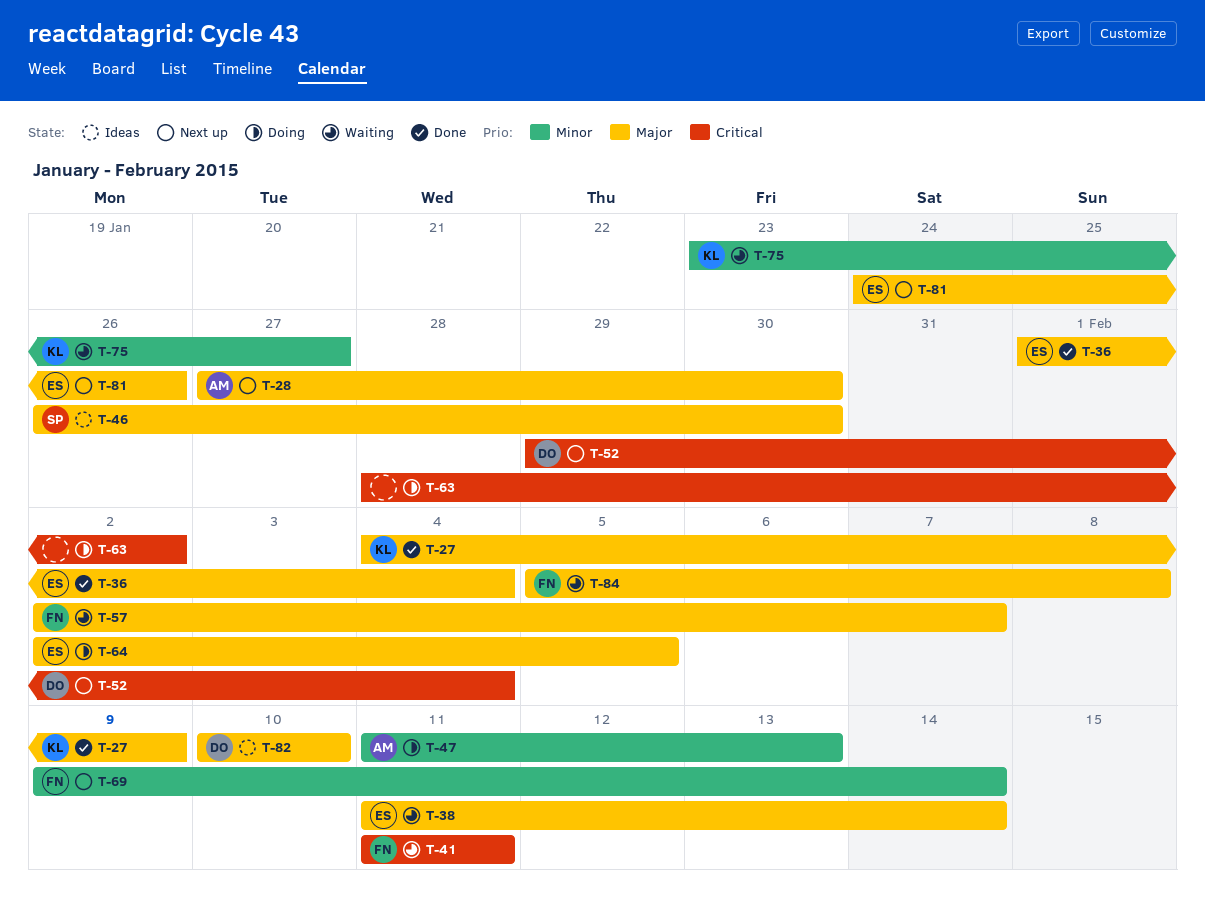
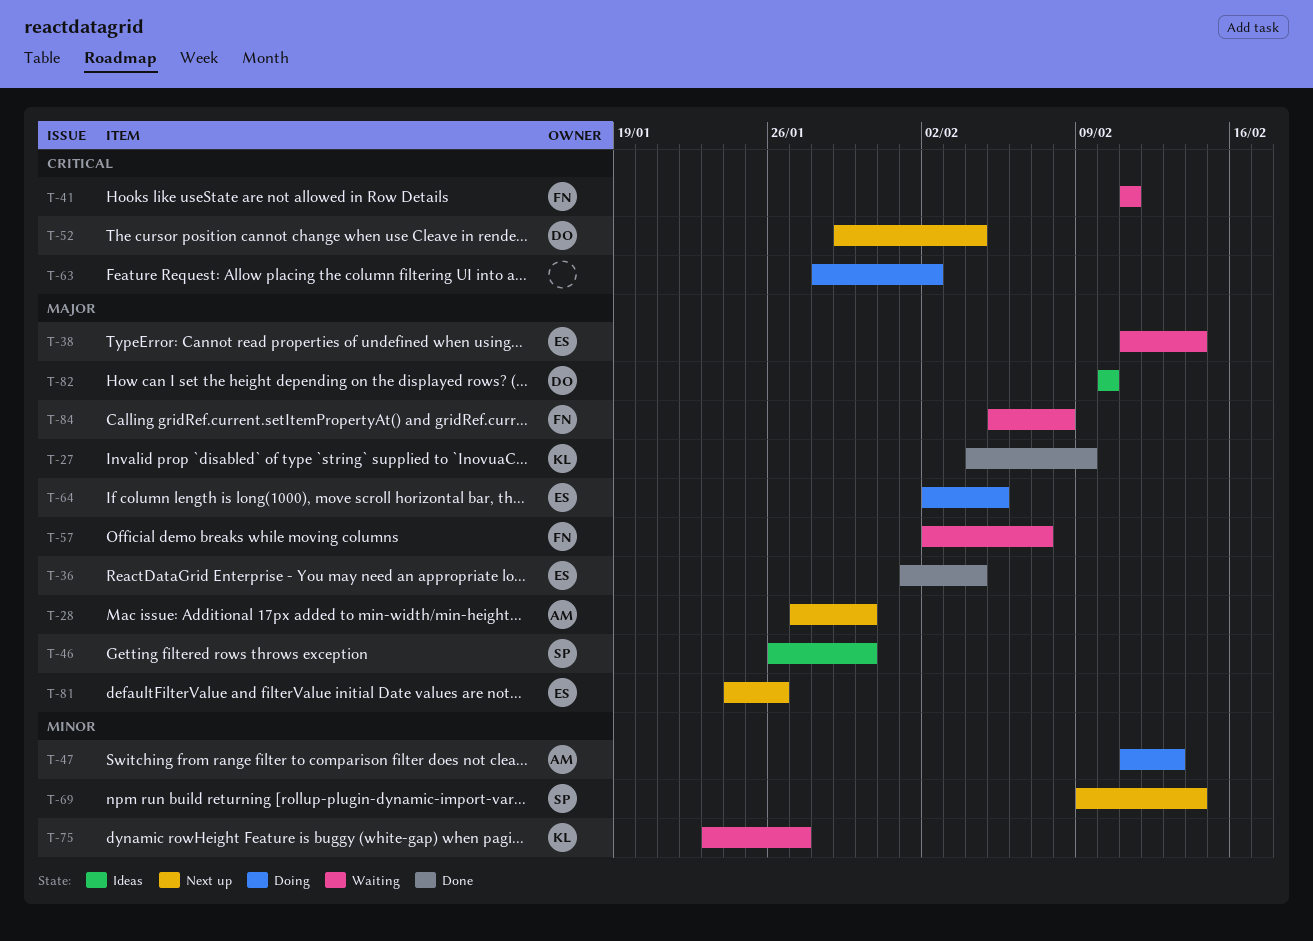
T-69, owner: FN -> SP

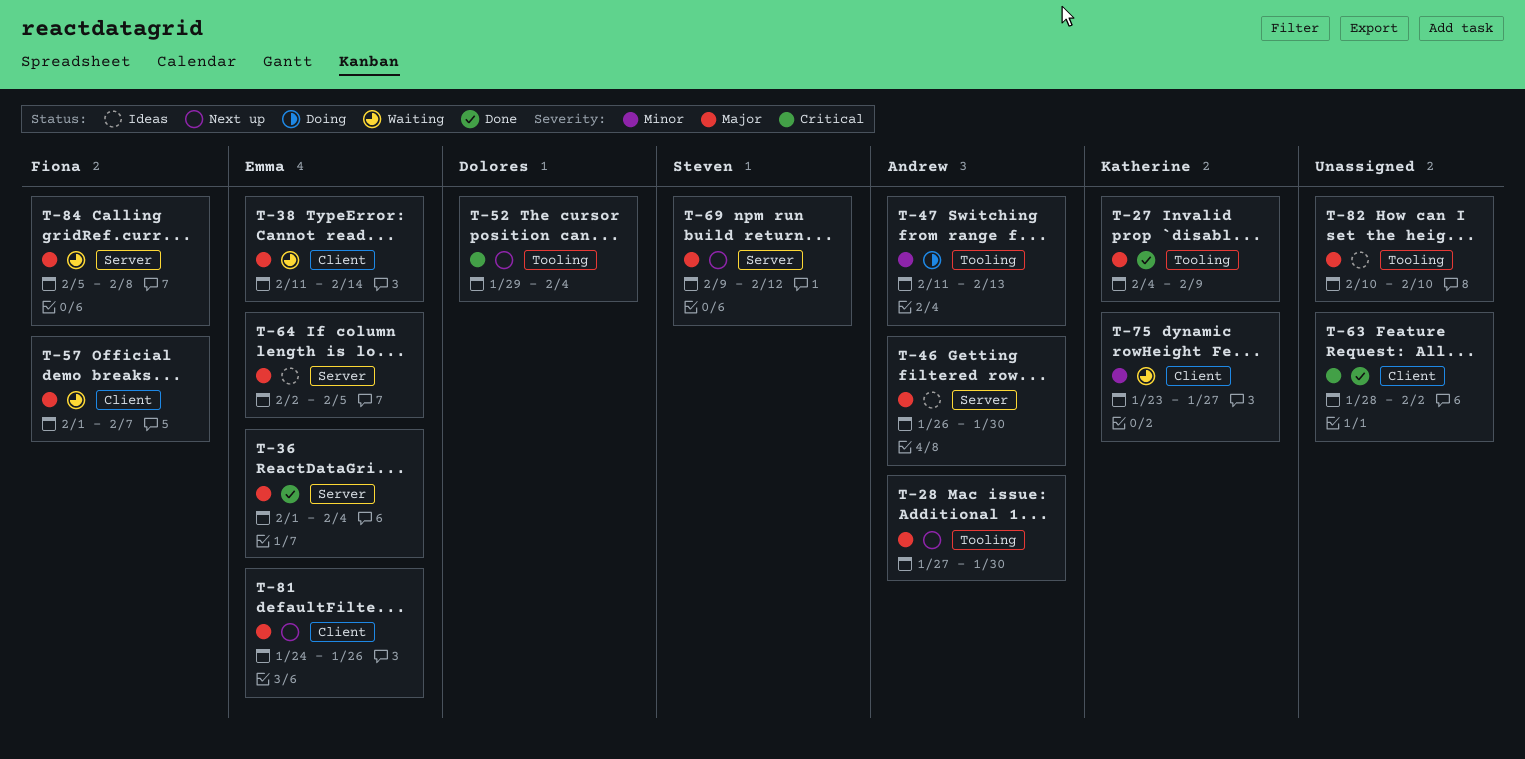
T-41: present -> none
T-46, owner: Steven -> Andrew
T-57, start: Feb 2 -> Feb 1
T-63, status: Doing -> Done
T-64, status: Doing -> Ideas
T-69, priority: Minor -> Major
T-69, due: Feb 14 -> Feb 12
T-82, owner: Dolores -> none

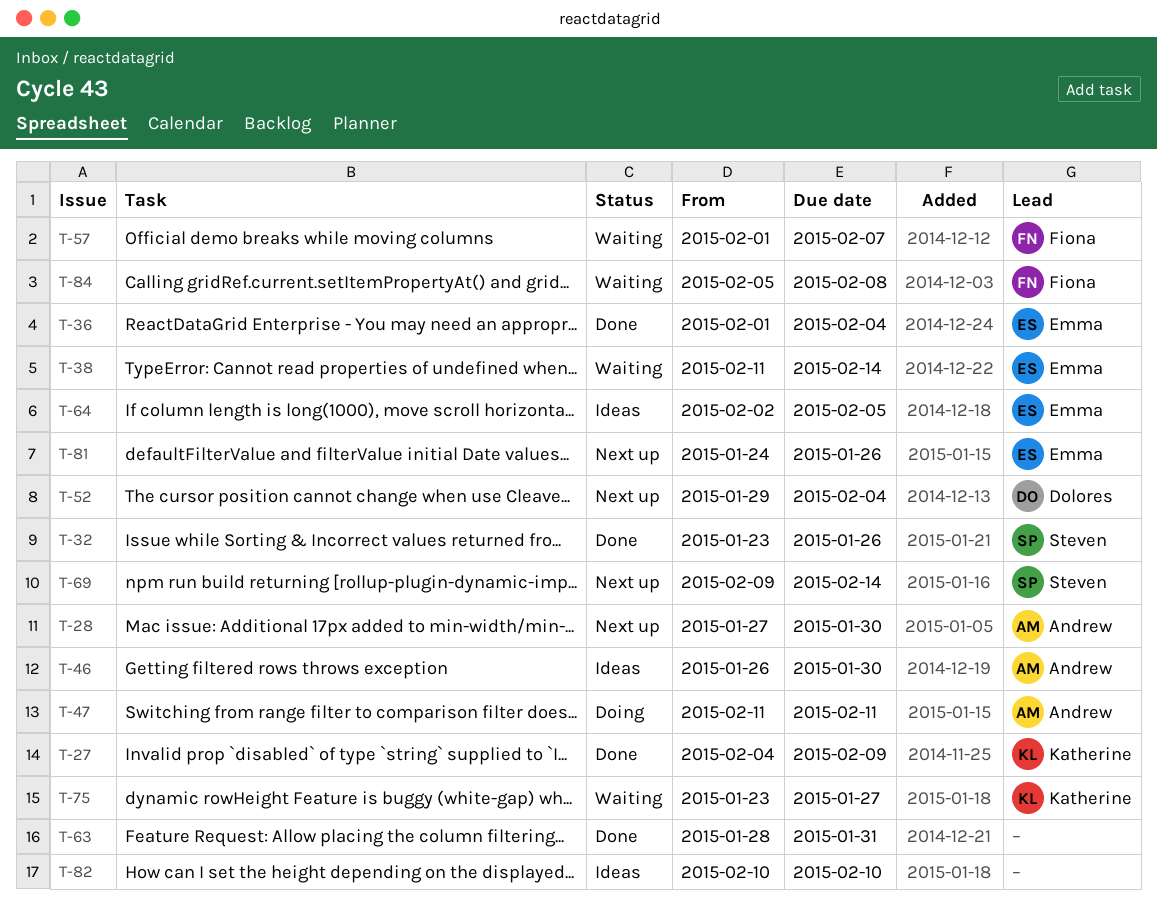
T-32: none -> present
T-47, due: Feb 13 -> Feb 11
T-63, due: Feb 2 -> Jan 31
T-69, due: Feb 12 -> Feb 14

